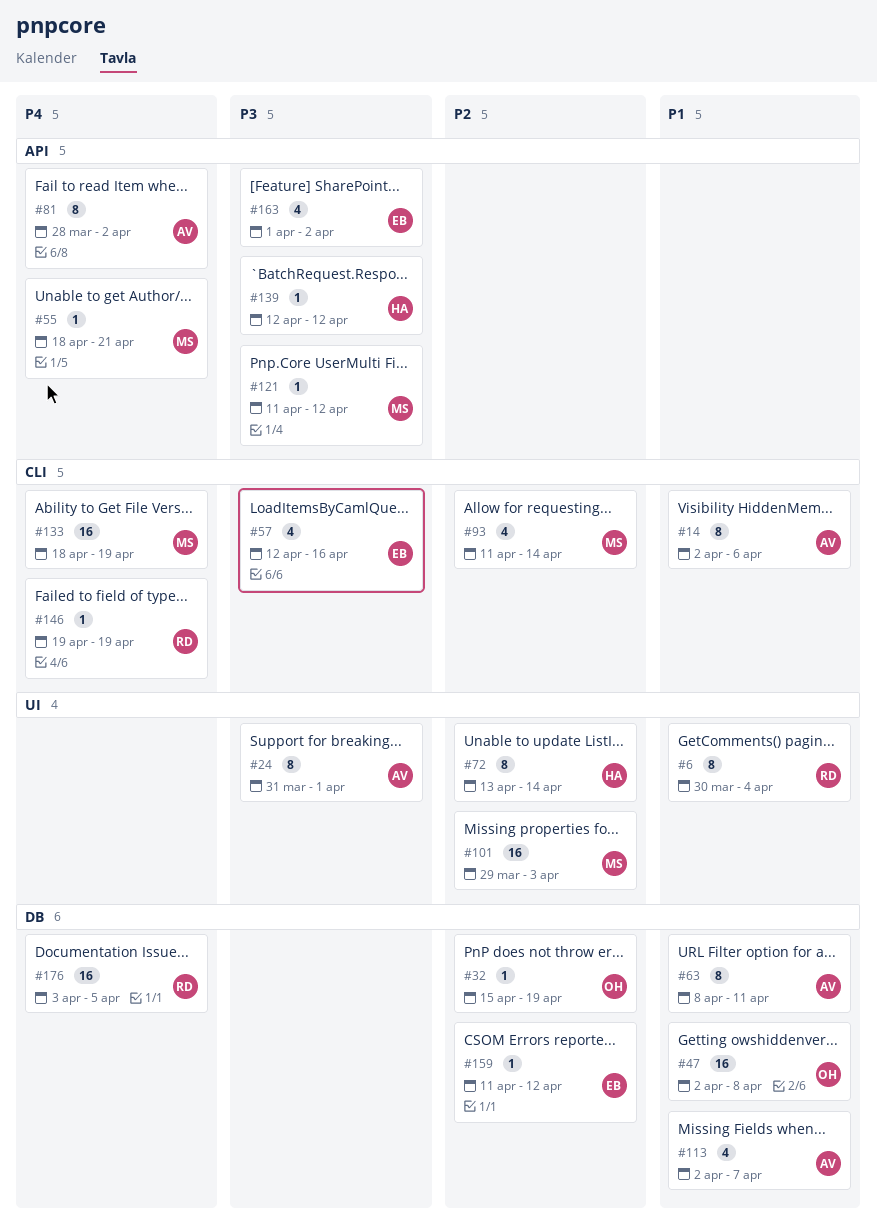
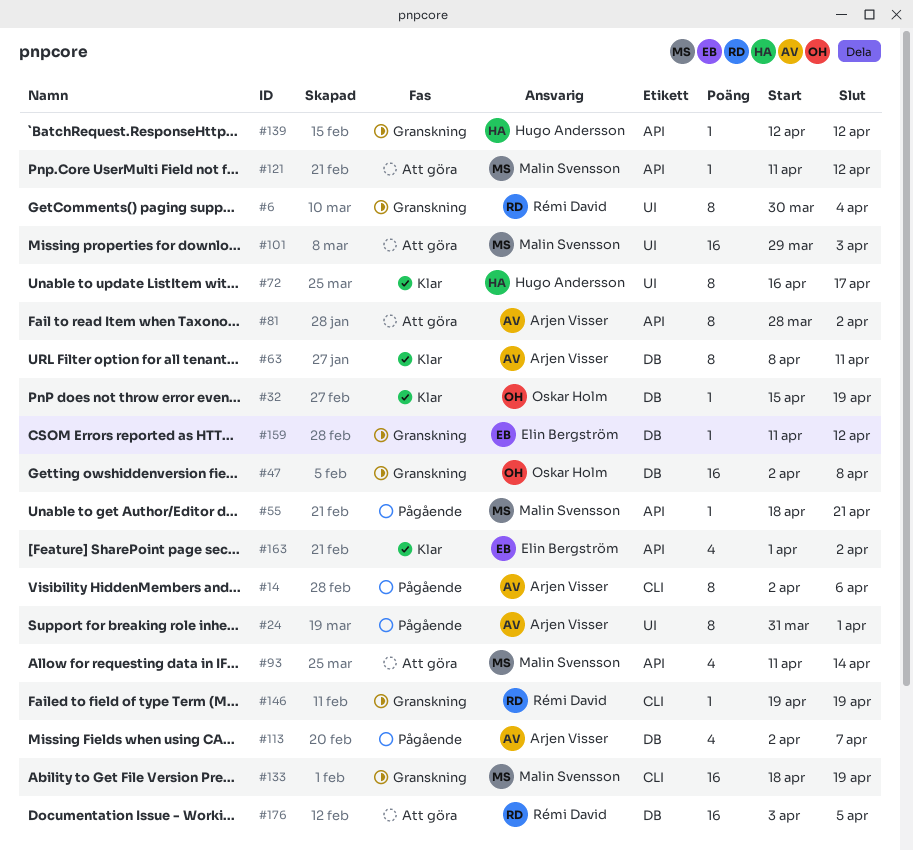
#57: present -> none
#72, start: Apr 13 -> Apr 16
#72, due: Apr 14 -> Apr 17
#93, label: CLI -> API

